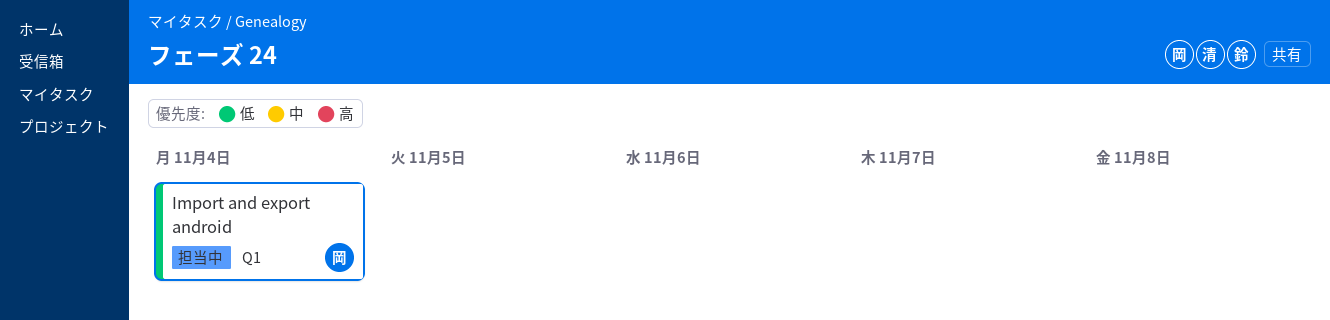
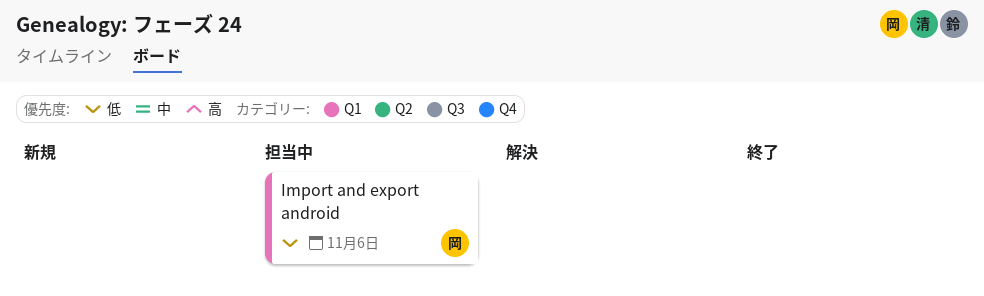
Import and export android, due: Nov 4 -> Nov 6

